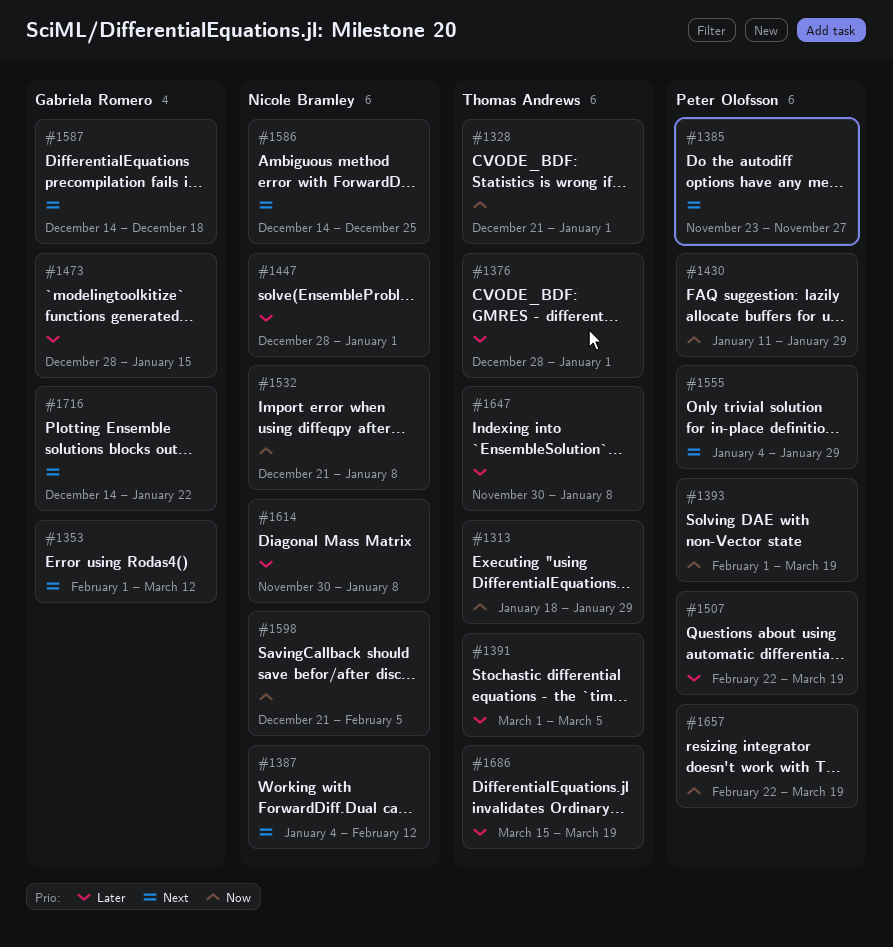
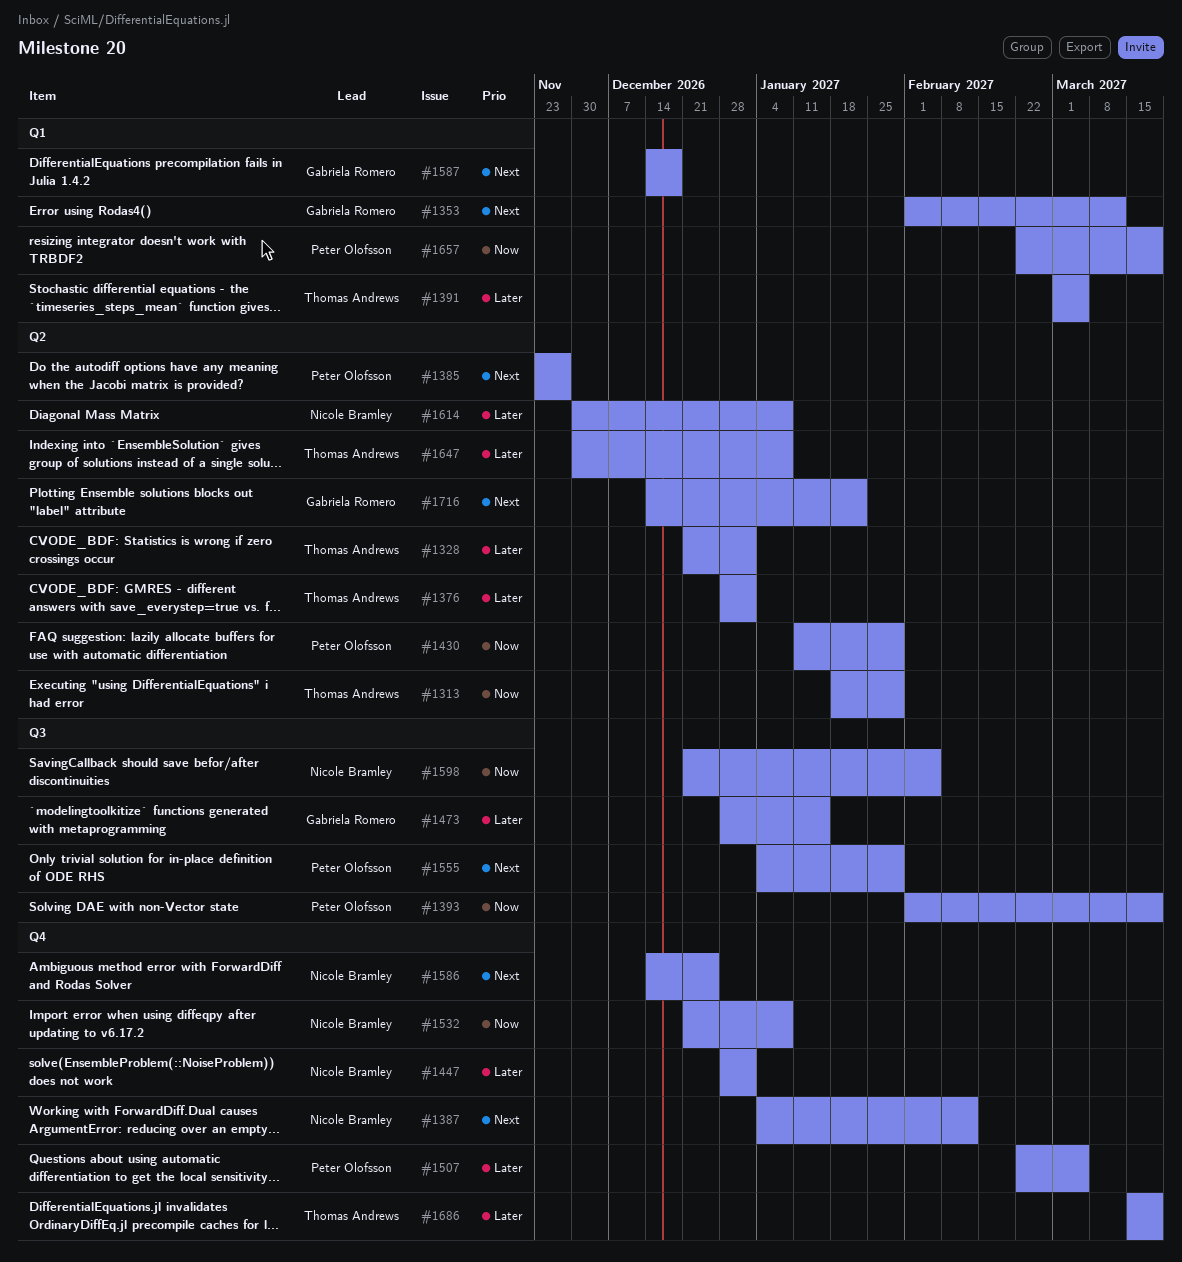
#1328, priority: Now -> Later
#1507, due: Mar 19 -> Mar 5

